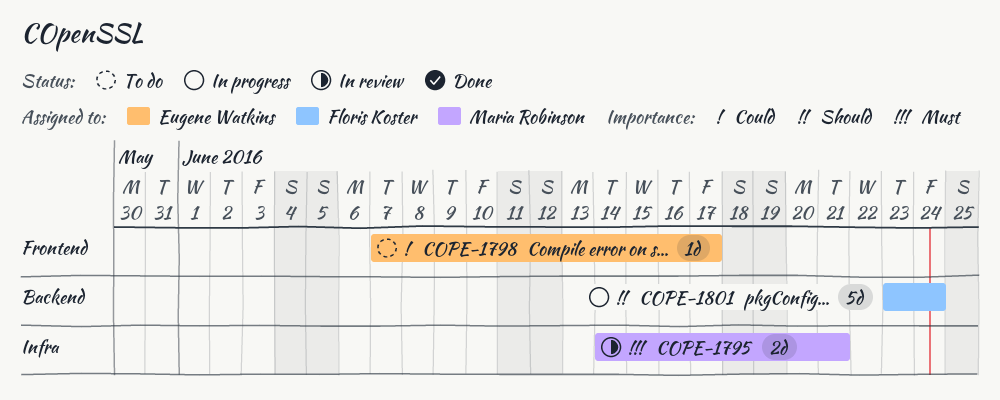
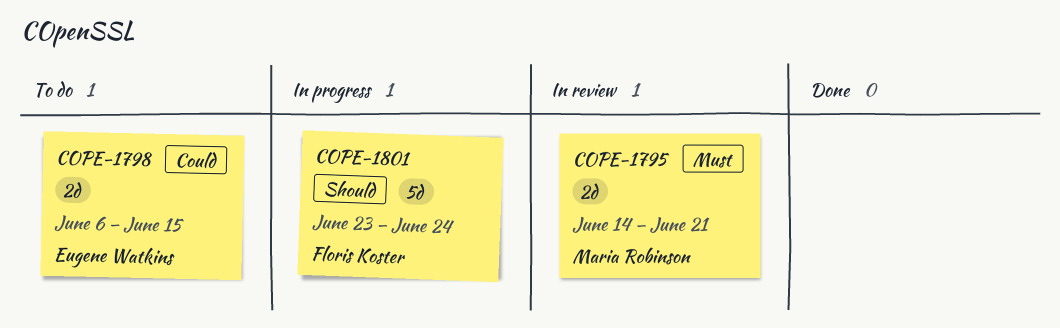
COPE-1798, estimate: 1d -> 2d
COPE-1798, start: Jun 7 -> Jun 6
COPE-1798, due: Jun 17 -> Jun 15

